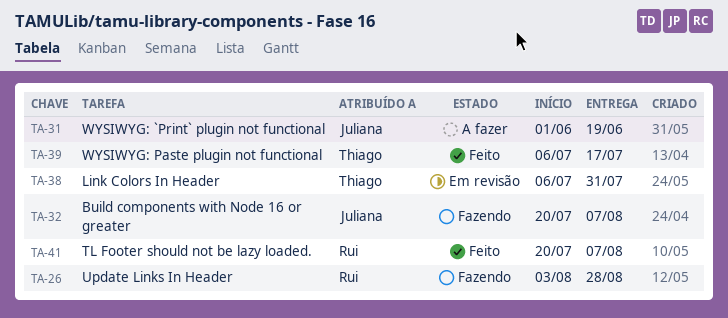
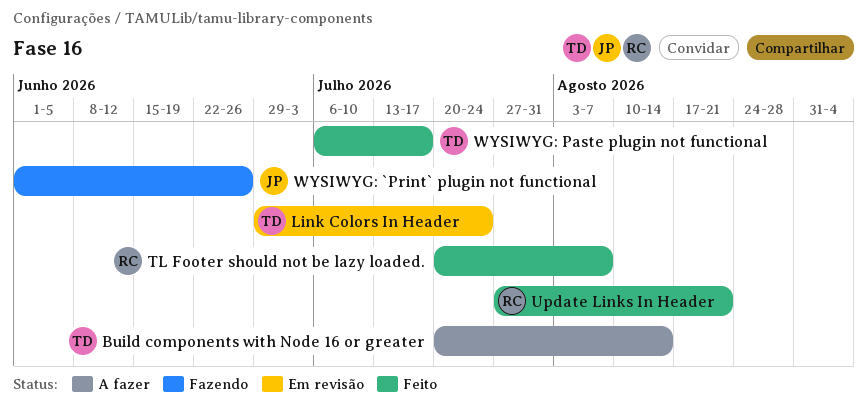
Build components with Node 16 or greater, status: Fazendo -> A fazer
Build components with Node 16 or greater, owner: Juliana -> Thiago
Build components with Node 16 or greater, due: Aug 7 -> Aug 14
Link Colors In Header, start: Jul 6 -> Jun 29
Link Colors In Header, due: Jul 31 -> Jul 24
Update Links In Header, status: Fazendo -> Feito
Update Links In Header, start: Aug 3 -> Jul 27
Update Links In Header, due: Aug 28 -> Aug 21
WYSIWYG: `Print` plugin not functional, status: A fazer -> Fazendo
WYSIWYG: `Print` plugin not functional, due: Jun 19 -> Jun 26

